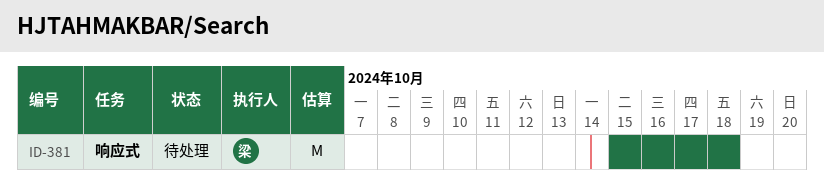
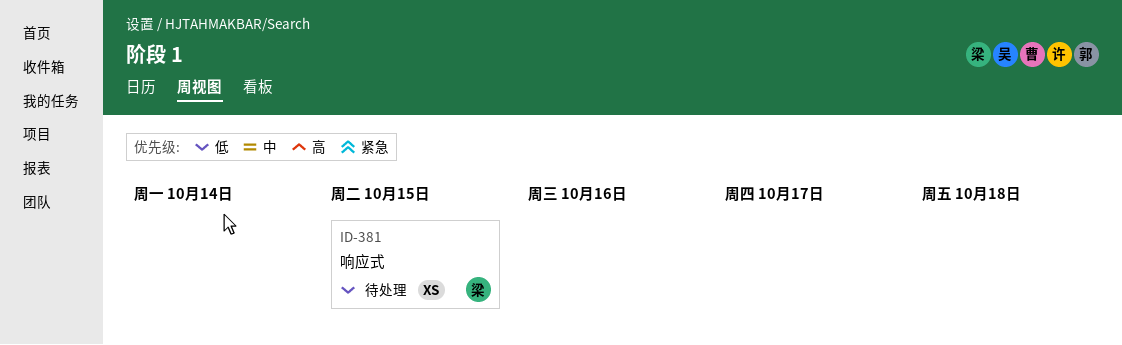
ID-381, estimate: M -> XS
ID-381, due: Oct 18 -> Oct 15

